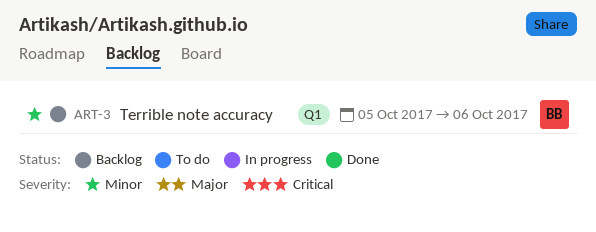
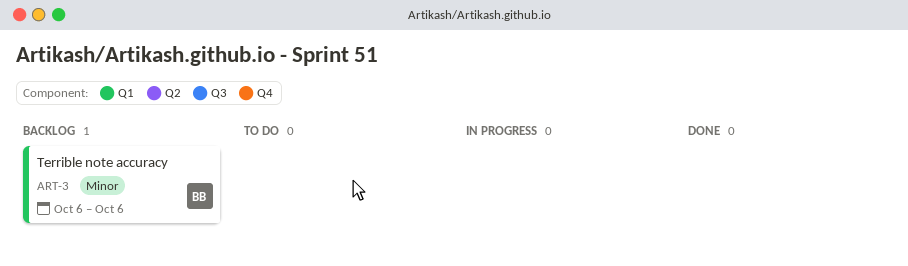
ART-3, start: Oct 5 -> Oct 6

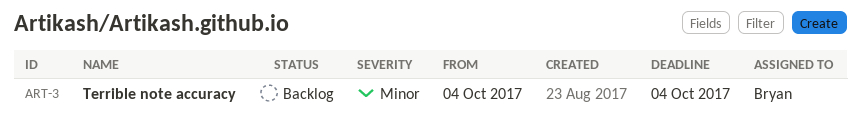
ART-3, start: Oct 6 -> Oct 4
ART-3, due: Oct 6 -> Oct 4

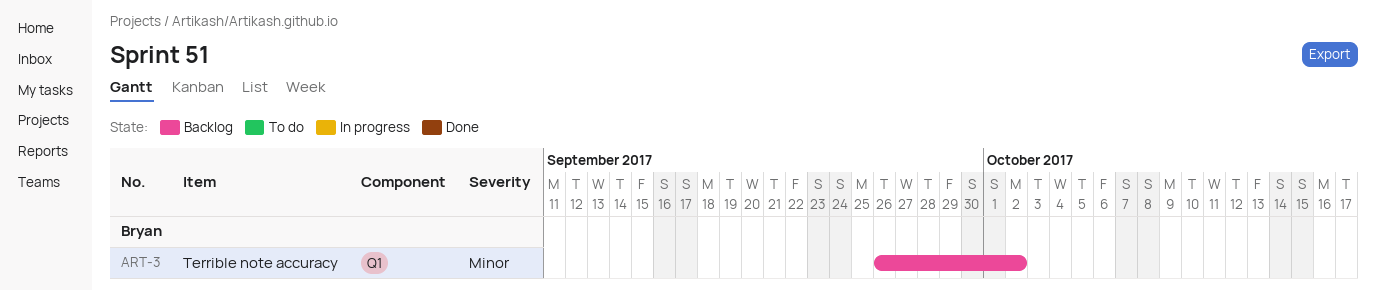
ART-3, start: Oct 4 -> Sep 26
ART-3, due: Oct 4 -> Oct 2

